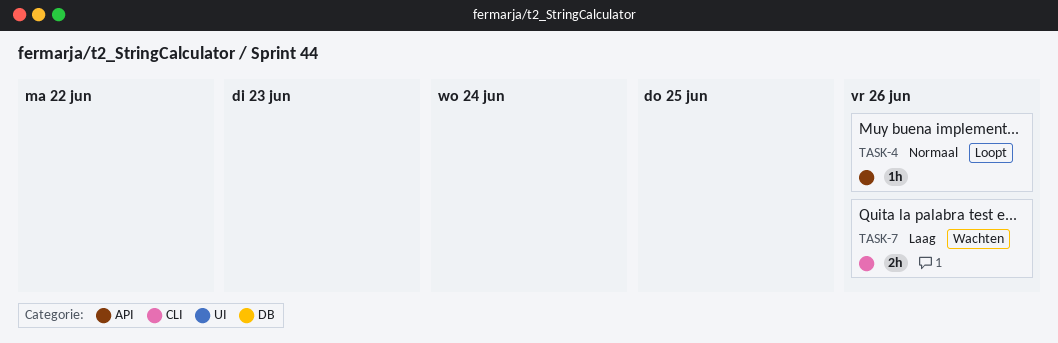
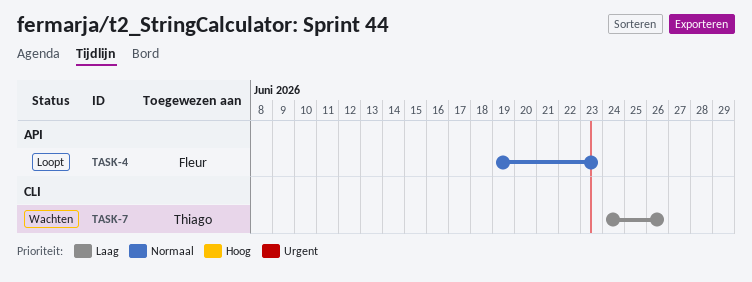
TASK-4, due: Jun 26 -> Jun 23

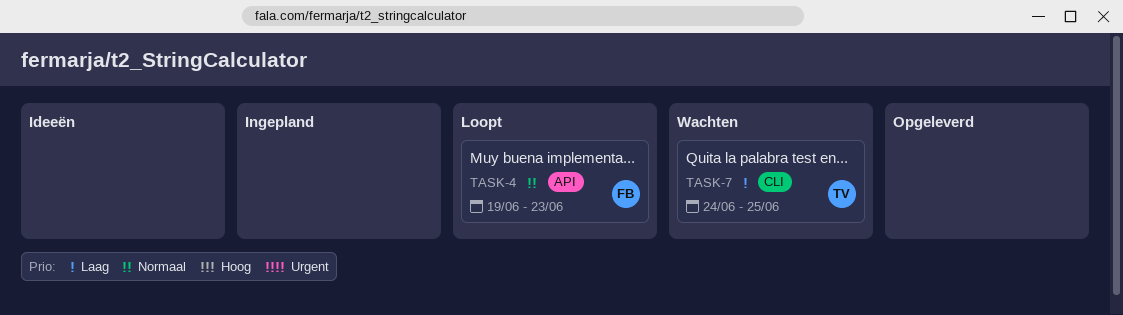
TASK-7, due: Jun 26 -> Jun 25

